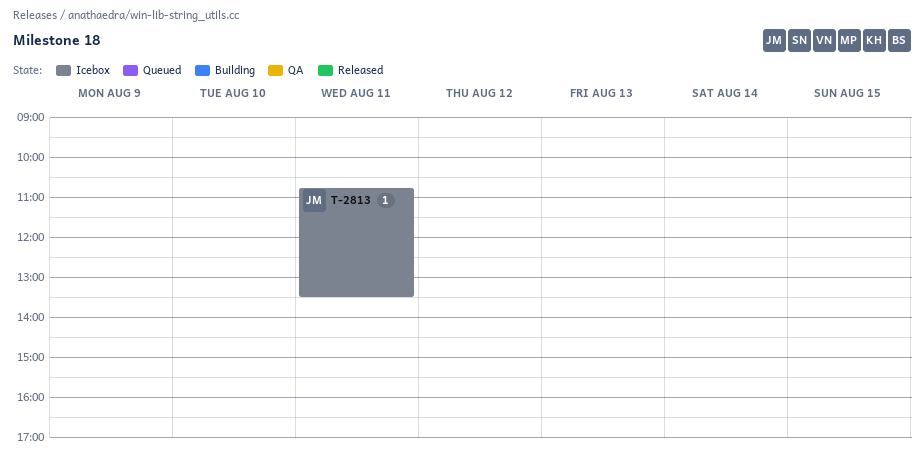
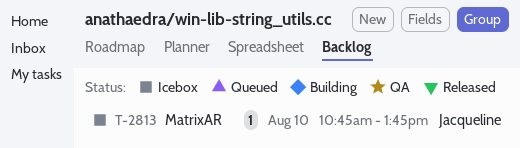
T-2813, day: Aug 11 -> Aug 10
T-2813, ends: 13:30 -> 13:45

